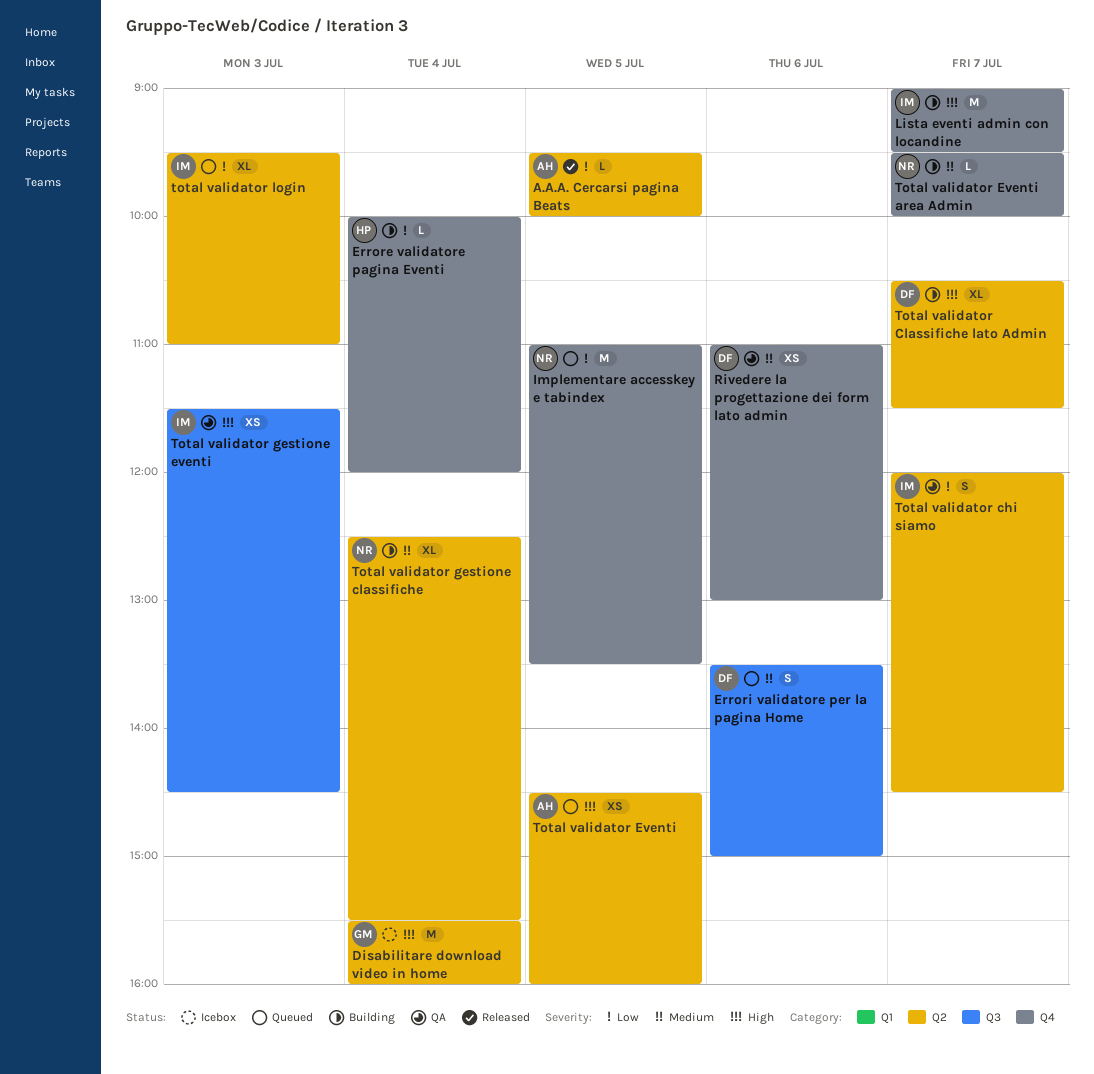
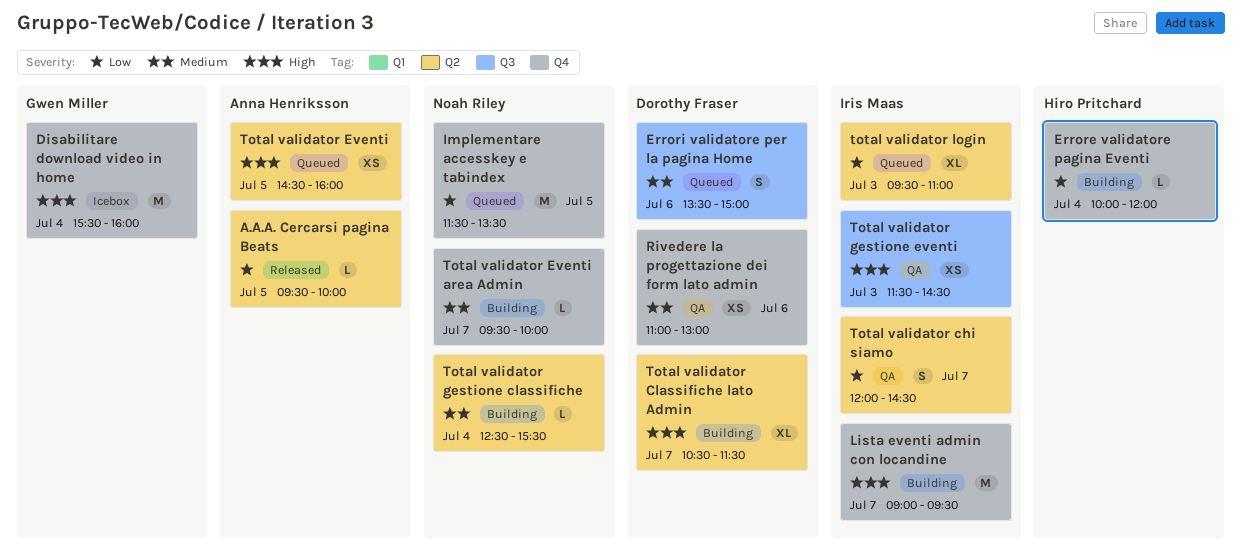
Disabilitare download video in home, label: Q2 -> Q4
Implementare accesskey e tabindex, begins: 11:00 -> 11:30
Total validator gestione classifiche, estimate: XL -> L

